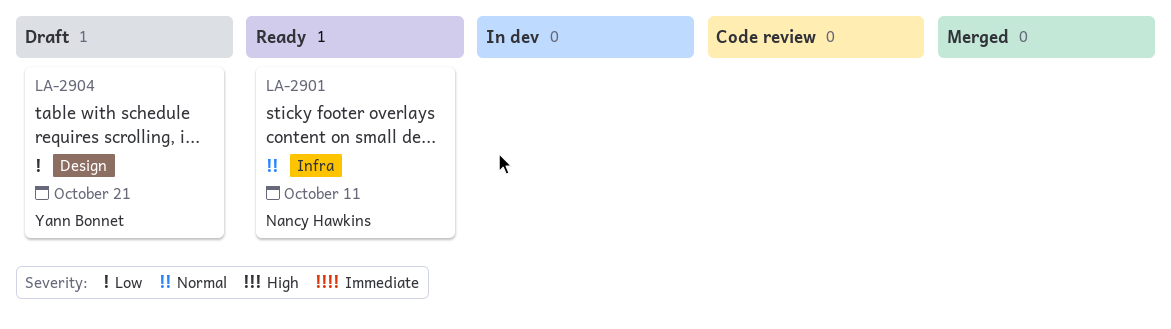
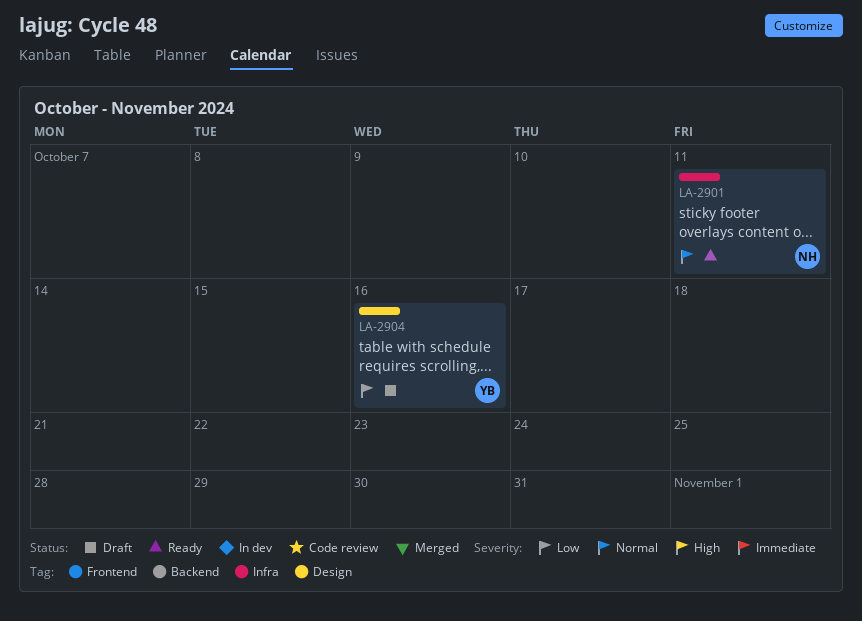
LA-2904, due: Oct 21 -> Oct 16

